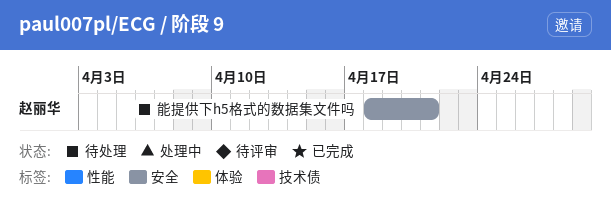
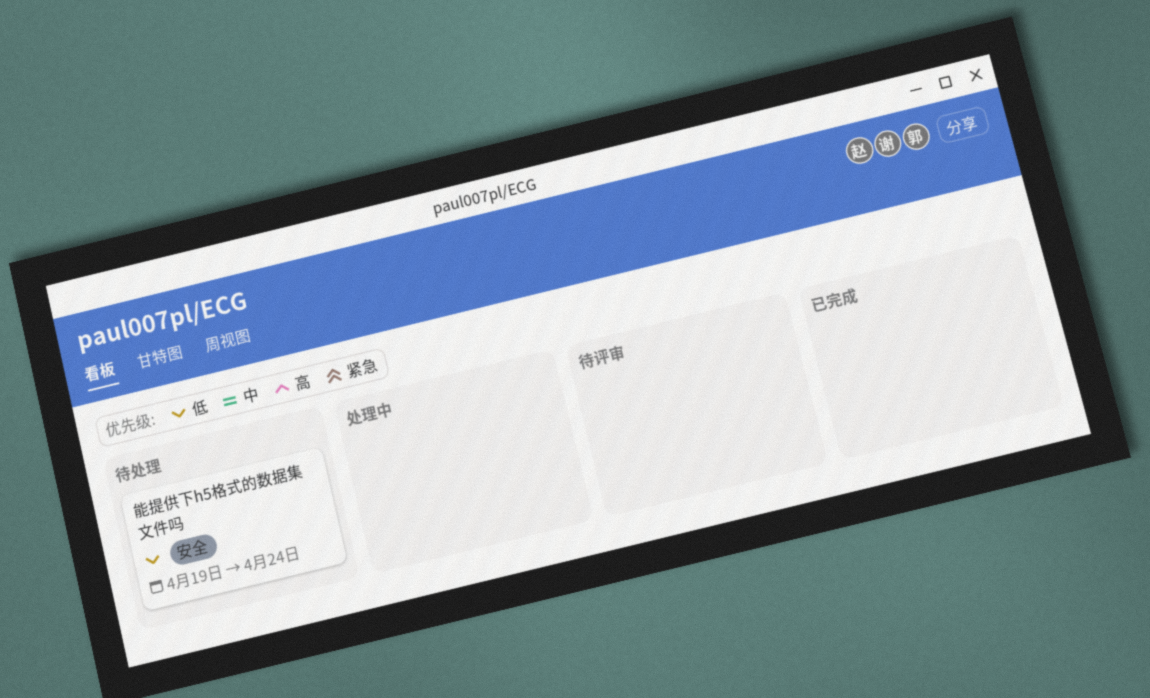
能提供下h5格式的数据集文件吗, start: Apr 18 -> Apr 19
能提供下h5格式的数据集文件吗, due: Apr 21 -> Apr 24

